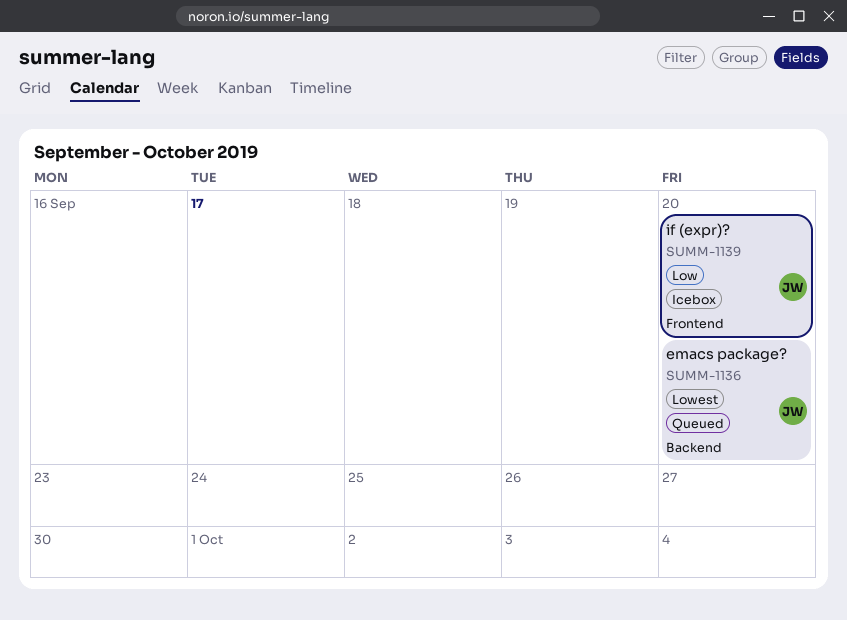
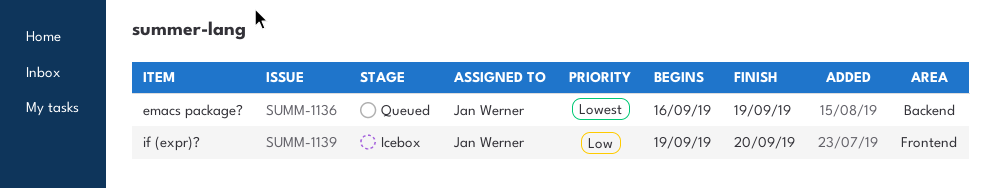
SUMM-1136, due: Sep 20 -> Sep 19

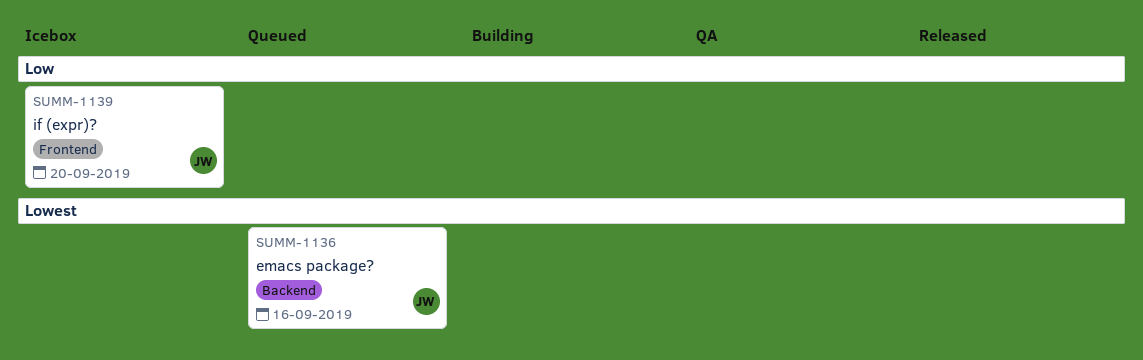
SUMM-1136, due: Sep 19 -> Sep 16

